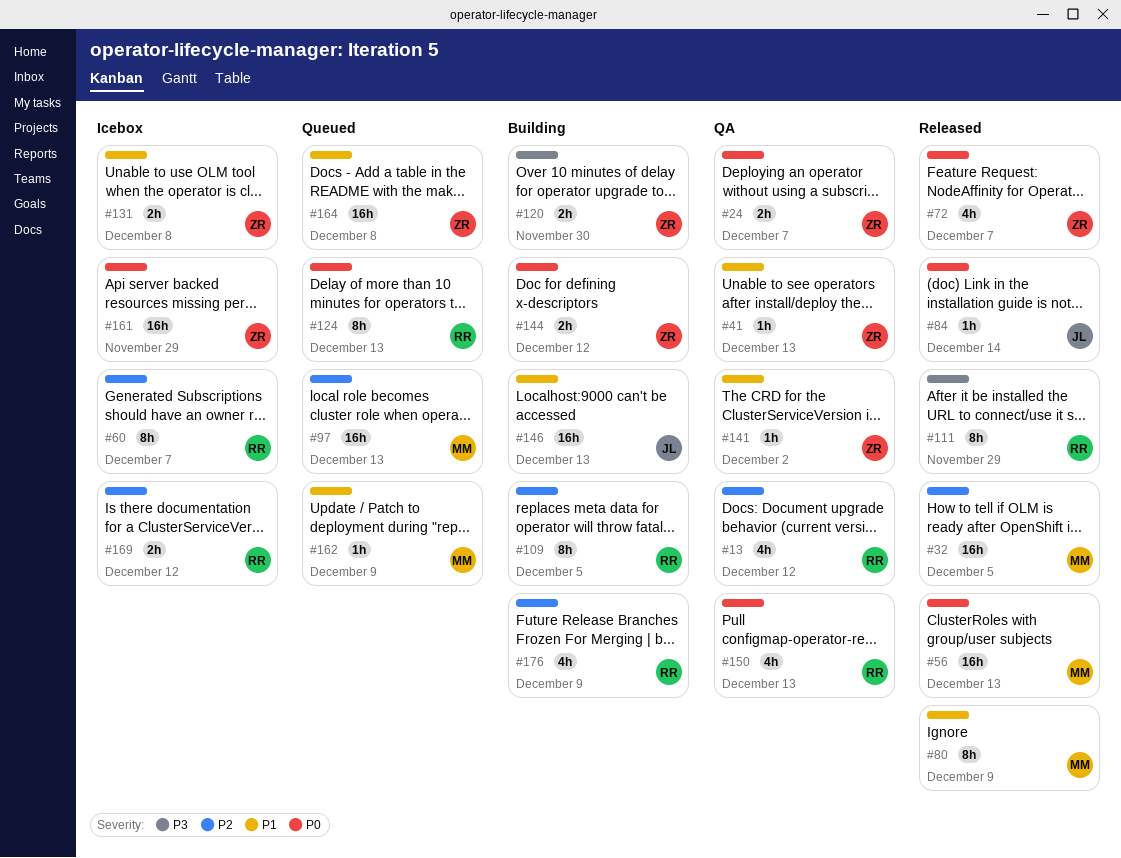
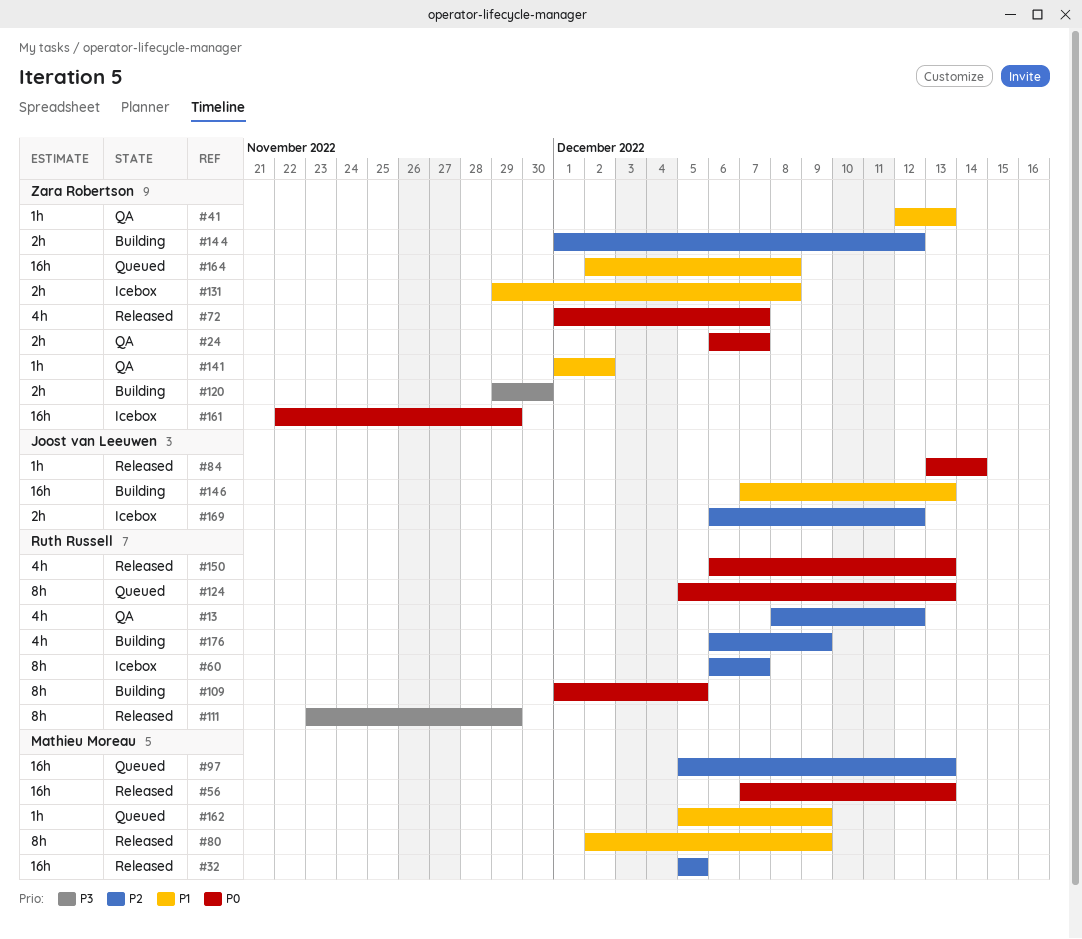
#109, priority: P2 -> P0
#144, priority: P0 -> P2
#150, status: QA -> Released
#169, owner: Ruth Russell -> Joost van Leeuwen

